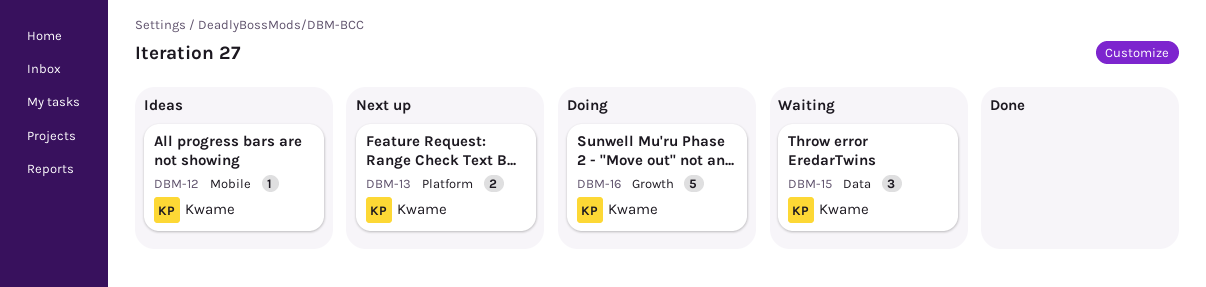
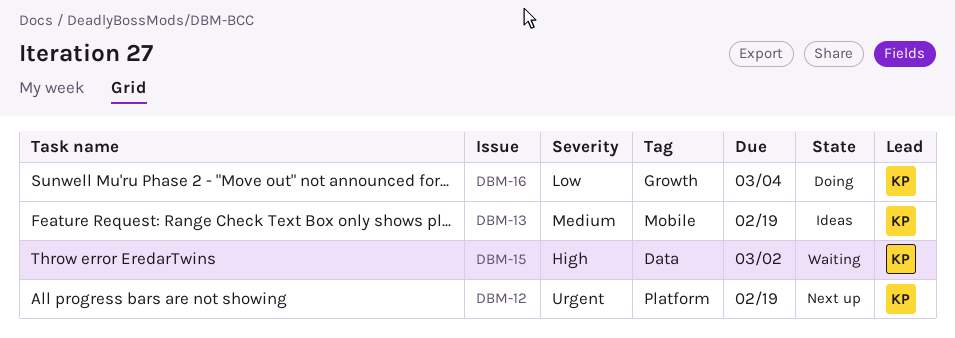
DBM-12, status: Ideas -> Next up
DBM-12, label: Mobile -> Platform
DBM-13, status: Next up -> Ideas
DBM-13, label: Platform -> Mobile

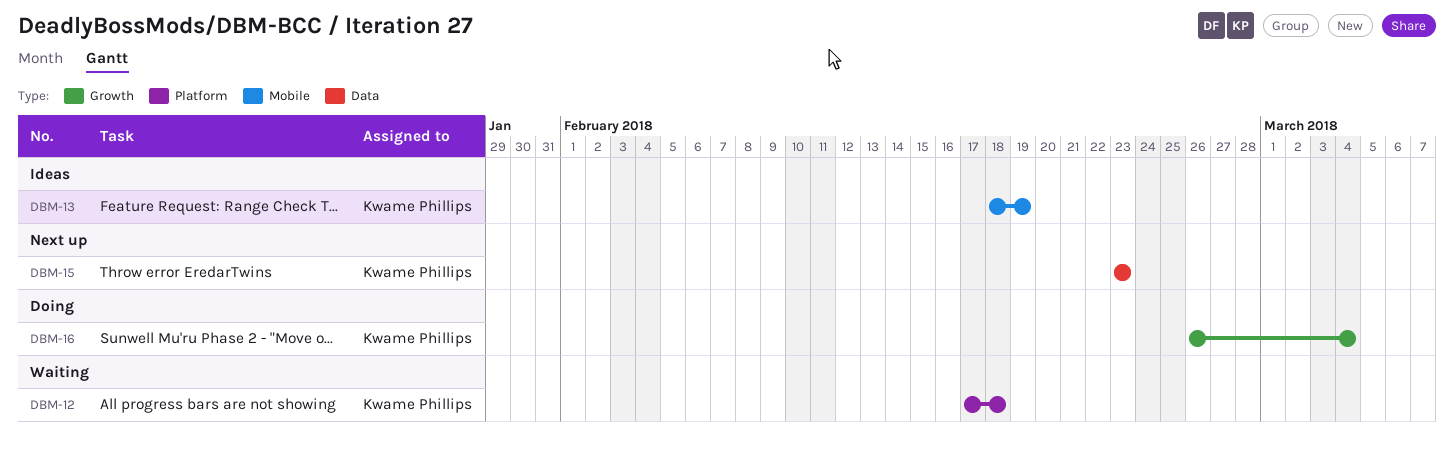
DBM-12, status: Next up -> Waiting
DBM-12, due: Feb 19 -> Feb 18
DBM-15, status: Waiting -> Next up
DBM-15, due: Mar 2 -> Feb 23

